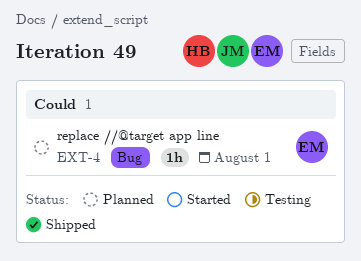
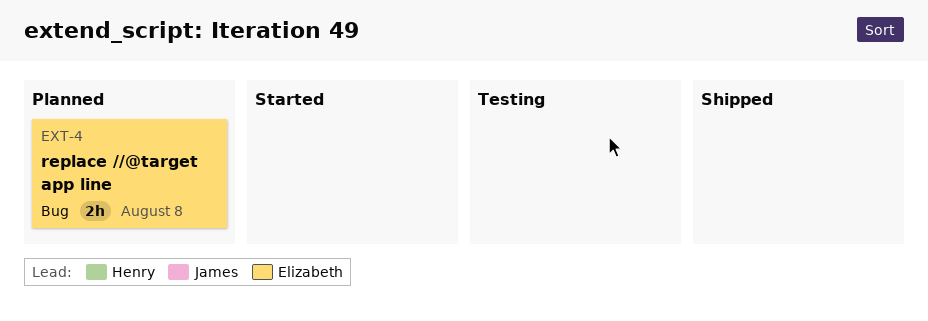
EXT-4, estimate: 1h -> 2h
EXT-4, due: Aug 1 -> Aug 8

